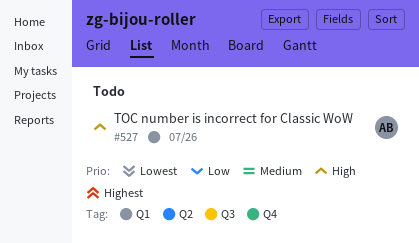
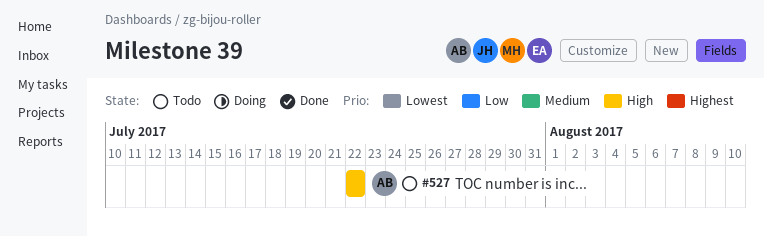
#527, due: Jul 26 -> Jul 22

